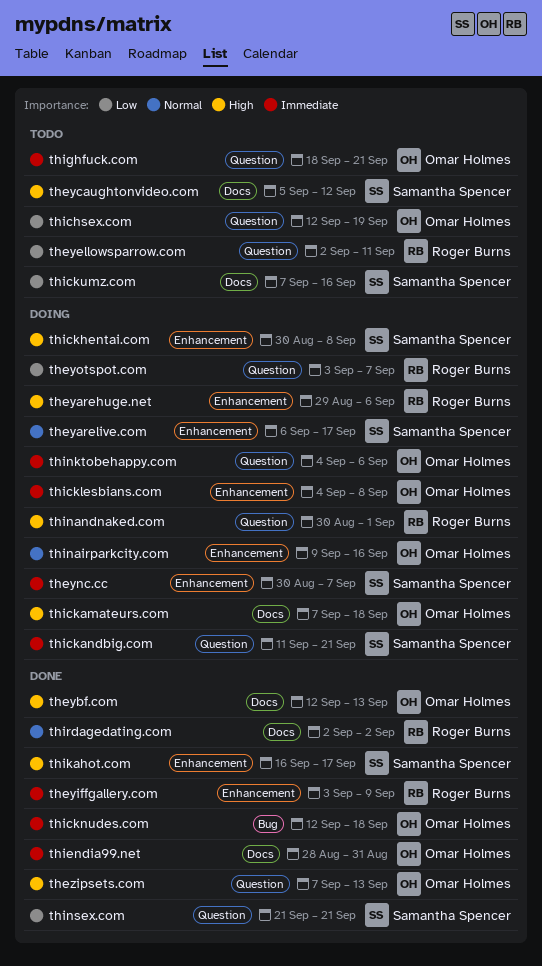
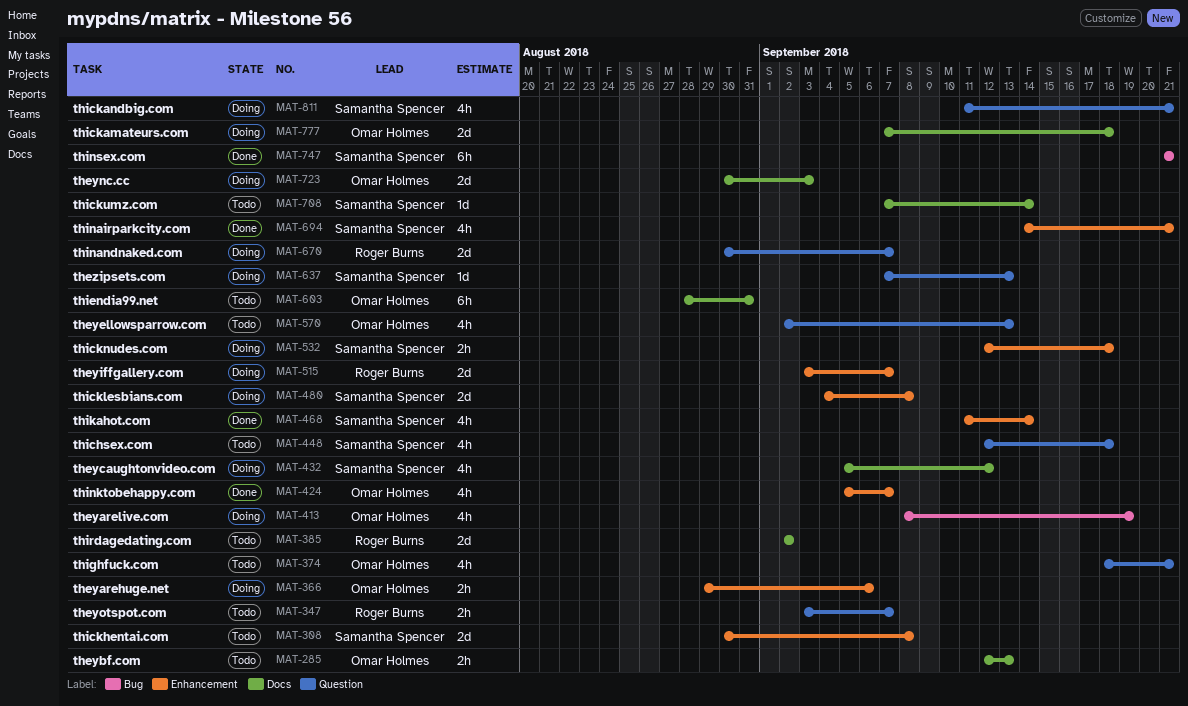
theyarehuge.net, owner: Roger Burns -> Omar Holmes
theyarelive.com, owner: Samantha Spencer -> Omar Holmes
theyarelive.com, label: Enhancement -> Bug
theyarelive.com, start: Sep 6 -> Sep 8
theyarelive.com, due: Sep 17 -> Sep 19
theybf.com, status: Done -> Todo
theycaughtonvideo.com, status: Todo -> Doing
theyellowsparrow.com, owner: Roger Burns -> Omar Holmes
theyellowsparrow.com, due: Sep 11 -> Sep 13
theyiffgallery.com, status: Done -> Doing
theyiffgallery.com, due: Sep 9 -> Sep 7
theync.cc, owner: Samantha Spencer -> Omar Holmes
theync.cc, label: Enhancement -> Docs
theync.cc, due: Sep 7 -> Sep 3
theyotspot.com, status: Doing -> Todo
thezipsets.com, status: Done -> Doing
thezipsets.com, owner: Omar Holmes -> Samantha Spencer
thichsex.com, owner: Omar Holmes -> Samantha Spencer
thichsex.com, due: Sep 19 -> Sep 18
thickhentai.com, status: Doing -> Todo
thicklesbians.com, owner: Omar Holmes -> Samantha Spencer
thicknudes.com, status: Done -> Doing
thicknudes.com, owner: Omar Holmes -> Samantha Spencer
thicknudes.com, label: Bug -> Enhancement
thickumz.com, due: Sep 16 -> Sep 14
thiendia99.net, status: Done -> Todo
thikahot.com, start: Sep 16 -> Sep 11
thikahot.com, due: Sep 17 -> Sep 14
thinairparkcity.com, status: Doing -> Done
thinairparkcity.com, owner: Omar Holmes -> Samantha Spencer
thinairparkcity.com, start: Sep 9 -> Sep 14
thinairparkcity.com, due: Sep 16 -> Sep 21
thinandnaked.com, due: Sep 1 -> Sep 7
thinktobehappy.com, status: Doing -> Done
thinktobehappy.com, label: Question -> Enhancement
thinktobehappy.com, start: Sep 4 -> Sep 5
thinktobehappy.com, due: Sep 6 -> Sep 7
thinsex.com, label: Question -> Bug
thirdagedating.com, status: Done -> Todo

